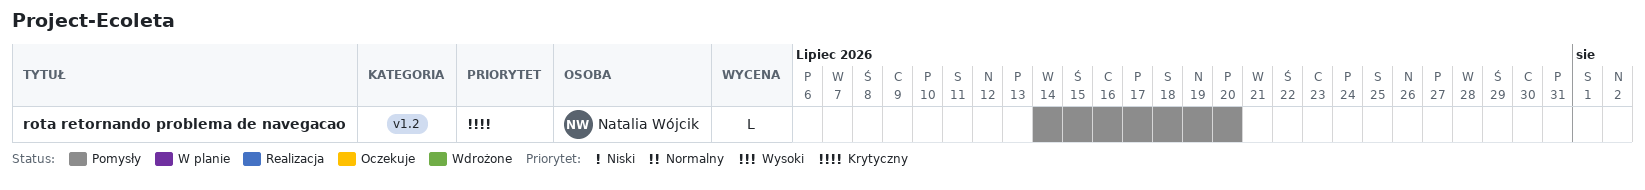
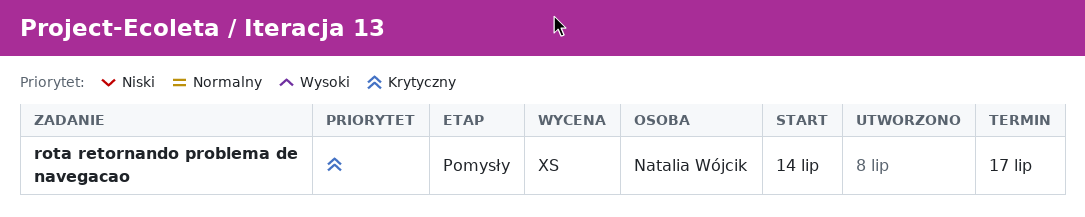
rota retornando problema de navegacao, estimate: L -> XS
rota retornando problema de navegacao, due: Jul 20 -> Jul 17

